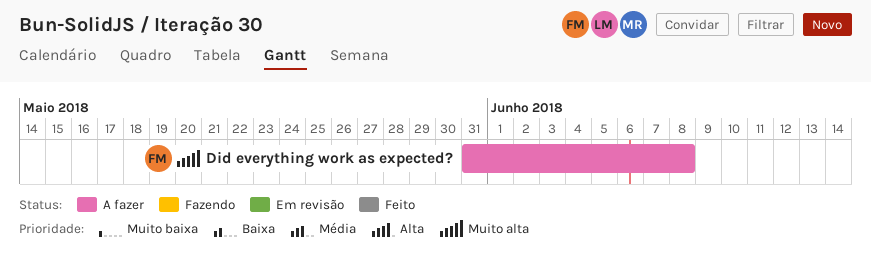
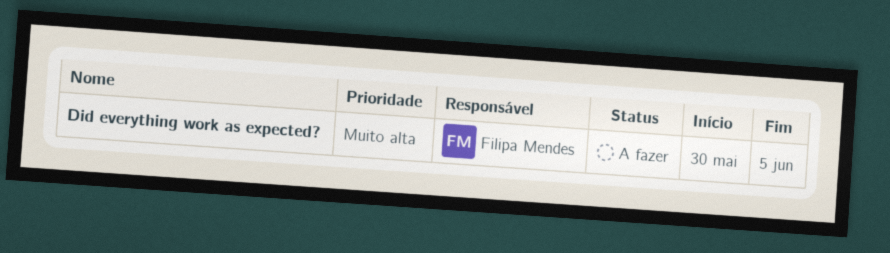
Did everything work as expected?, start: May 31 -> May 30
Did everything work as expected?, due: Jun 8 -> Jun 5

